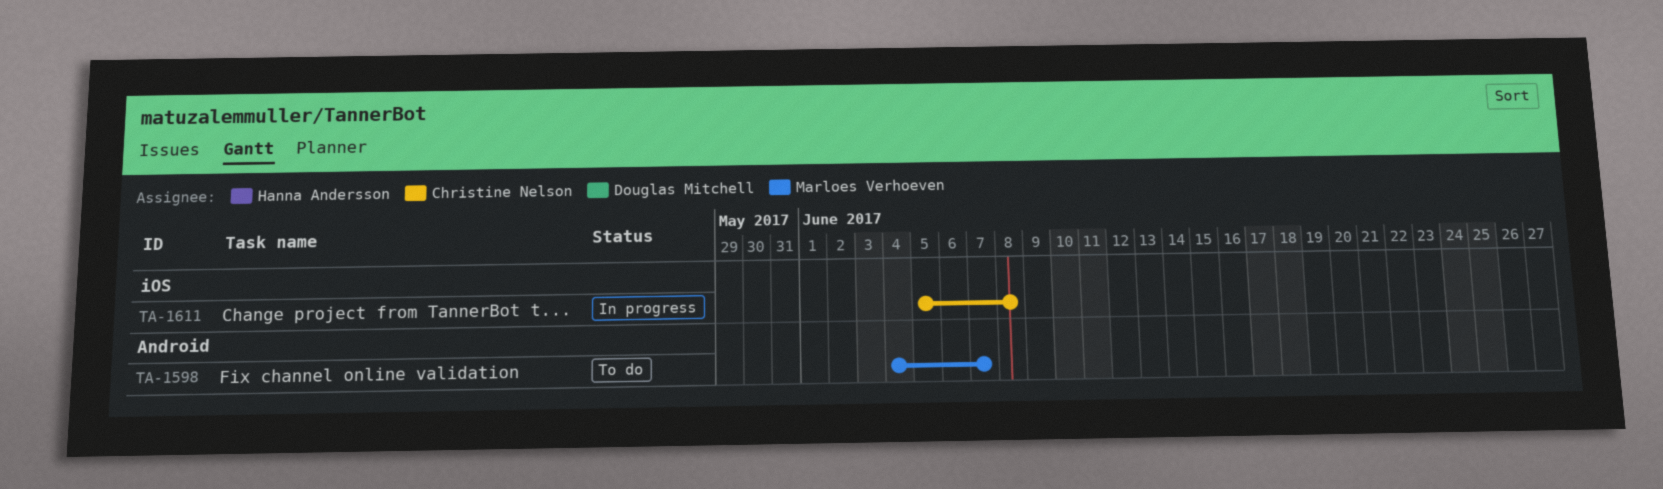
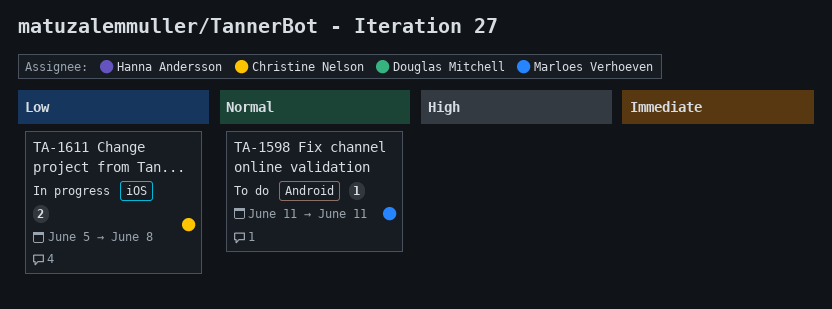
TA-1598, start: Jun 4 -> Jun 11
TA-1598, due: Jun 7 -> Jun 11

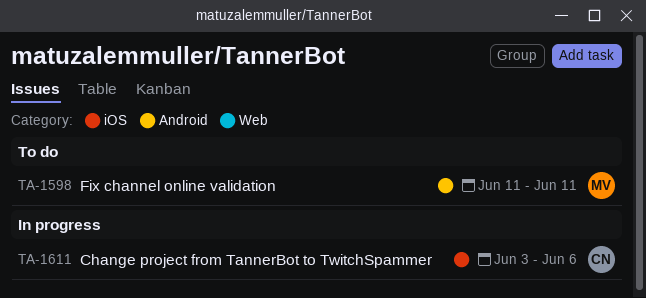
TA-1611, start: Jun 5 -> Jun 3
TA-1611, due: Jun 8 -> Jun 6

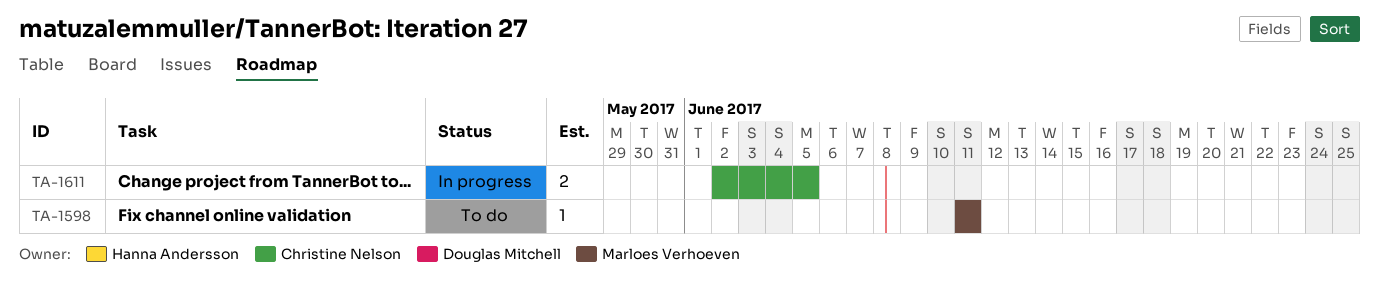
TA-1611, start: Jun 3 -> Jun 2
TA-1611, due: Jun 6 -> Jun 5

